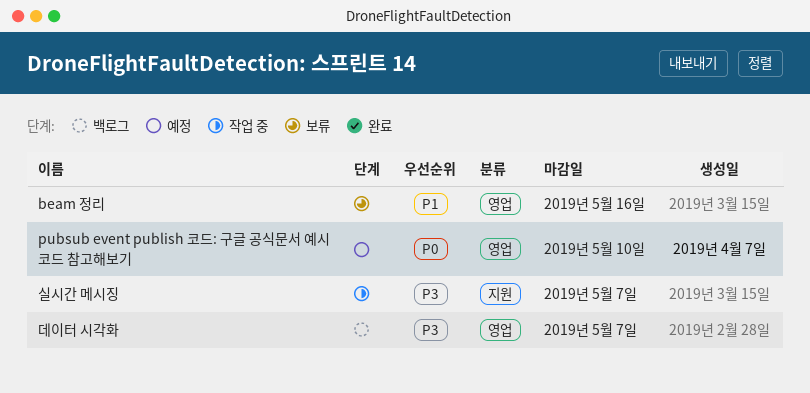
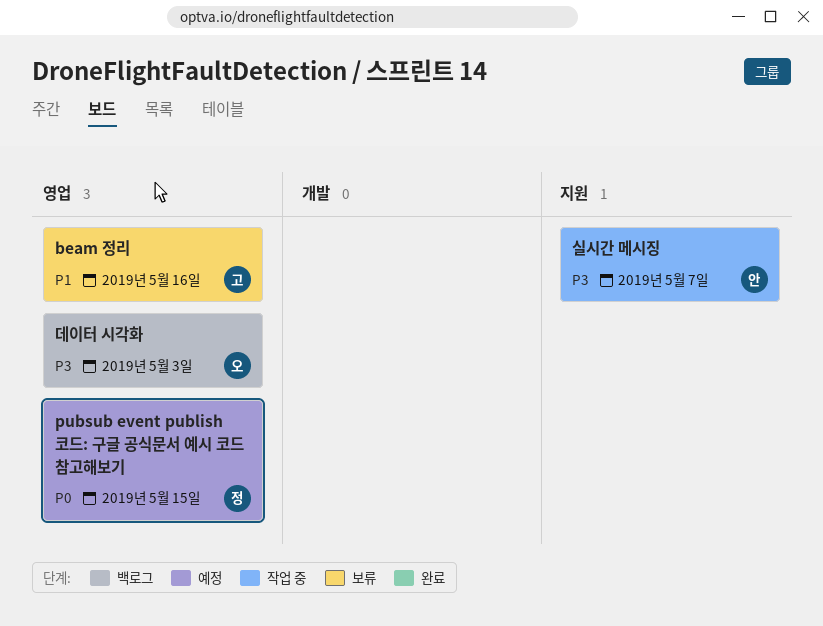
pubsub event publish 코드: 구글 공식문서 예시 코드 참고해보기, due: May 10 -> May 15
데이터 시각화, due: May 7 -> May 3

